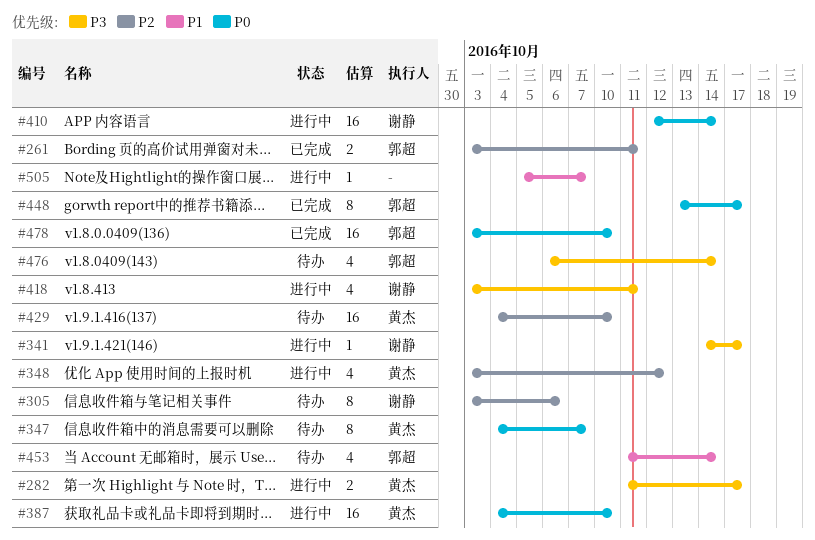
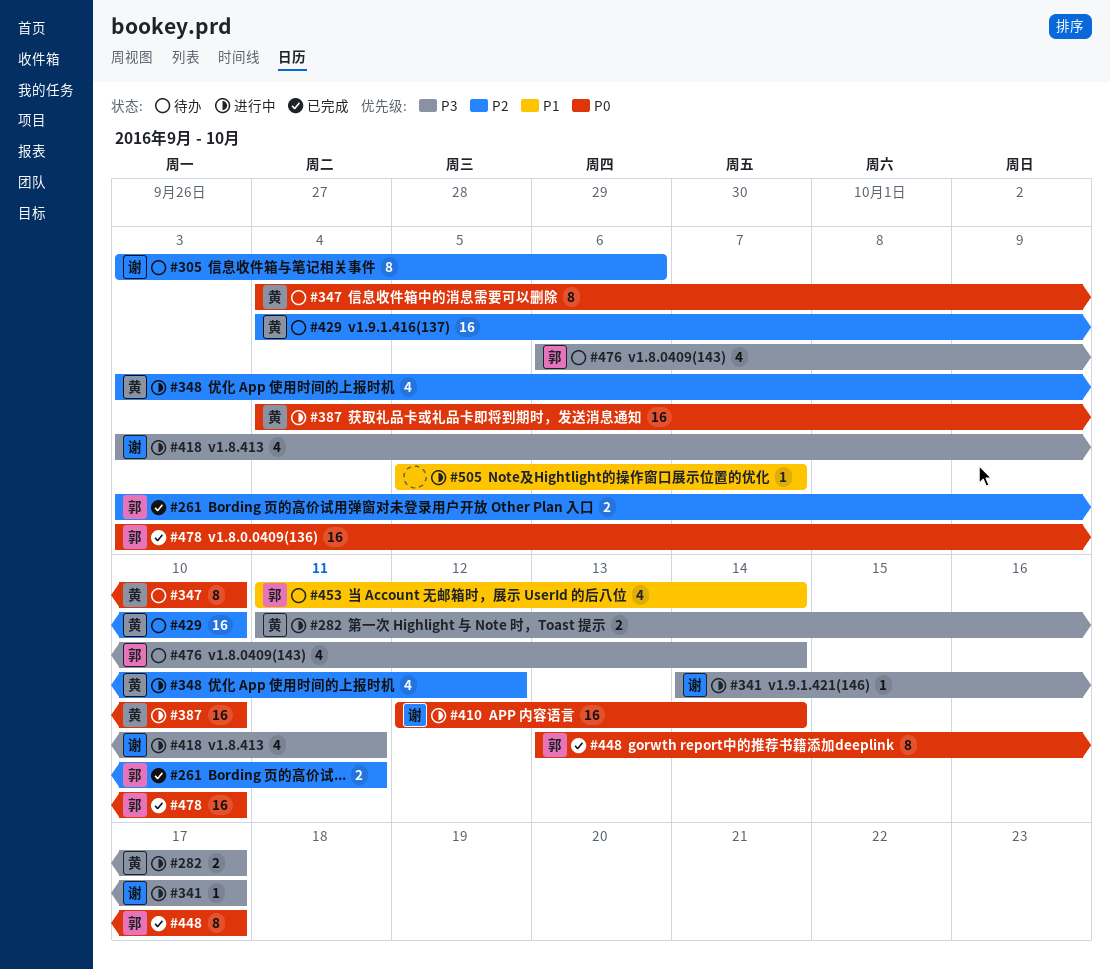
#347, due: Oct 7 -> Oct 10

